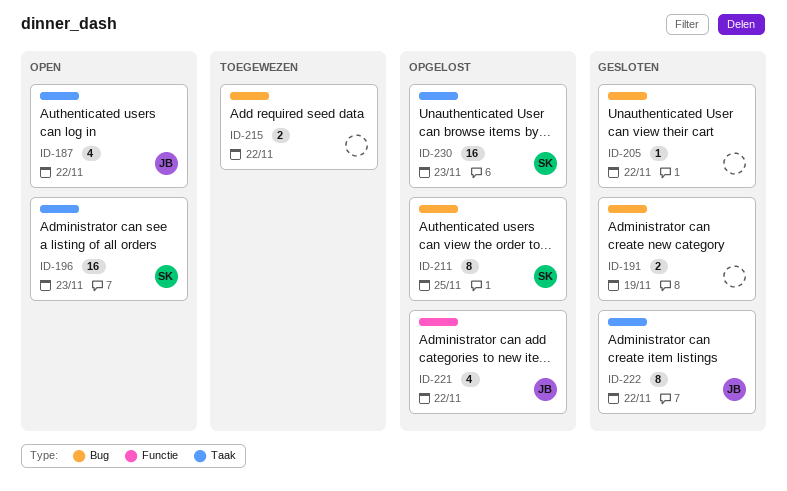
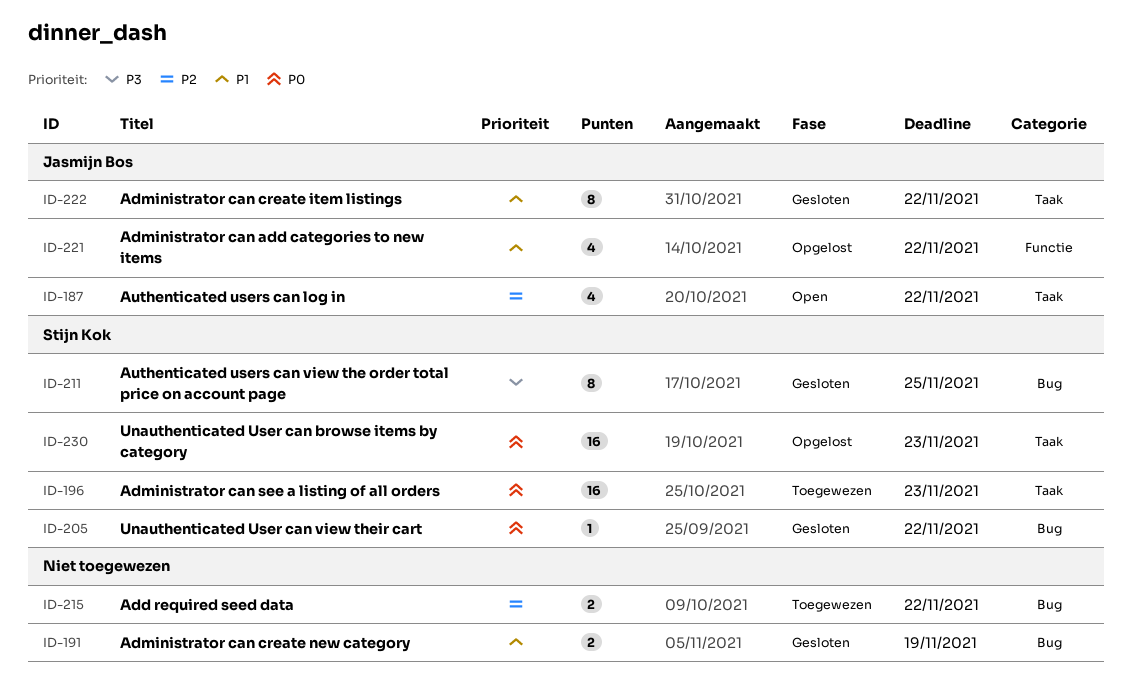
ID-196, status: Open -> Toegewezen
ID-205, owner: none -> Stijn Kok
ID-211, status: Opgelost -> Gesloten

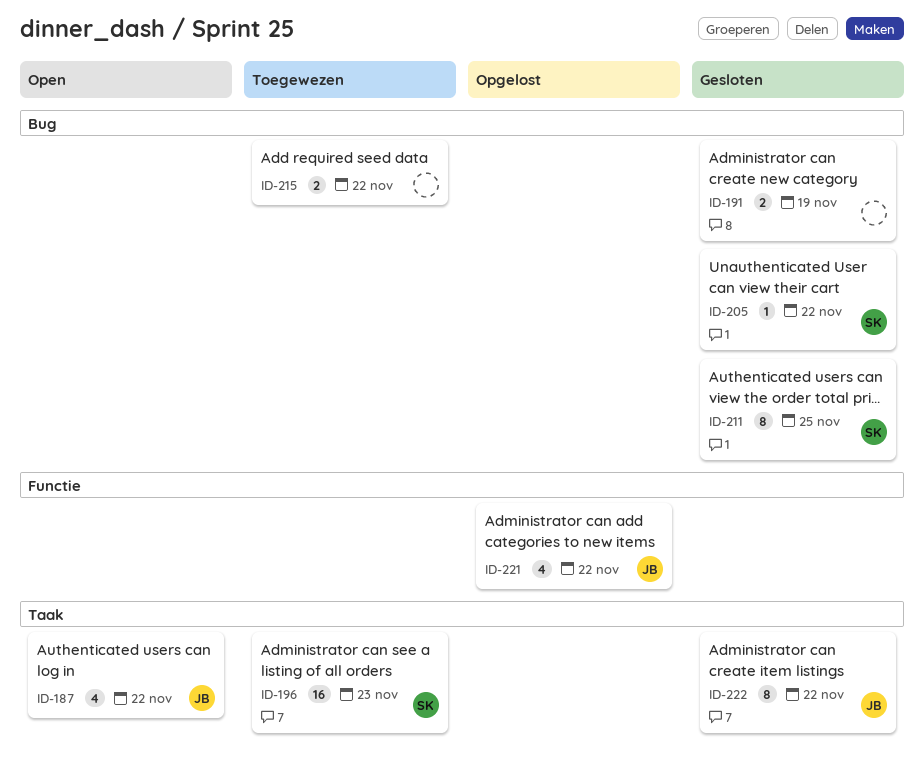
ID-230: present -> none

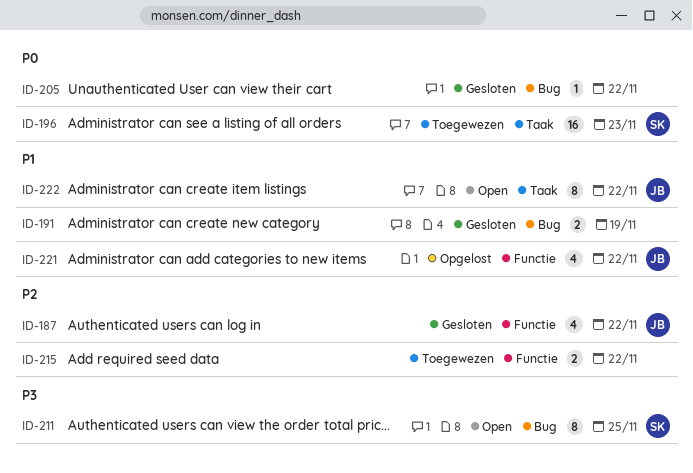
ID-187, status: Open -> Gesloten
ID-187, label: Taak -> Functie
ID-205, owner: SK -> none
ID-211, status: Gesloten -> Open
ID-215, label: Bug -> Functie
ID-222, status: Gesloten -> Open

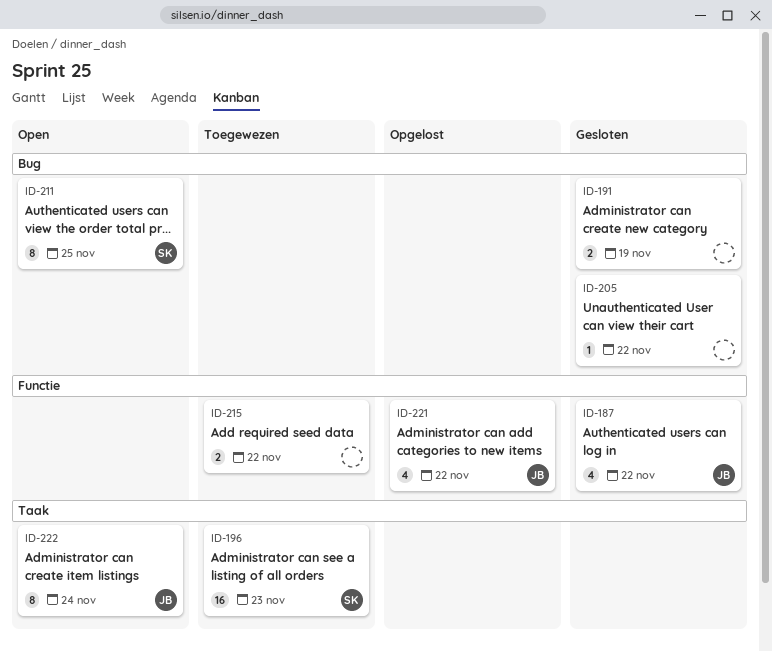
ID-222, due: Nov 22 -> Nov 24

